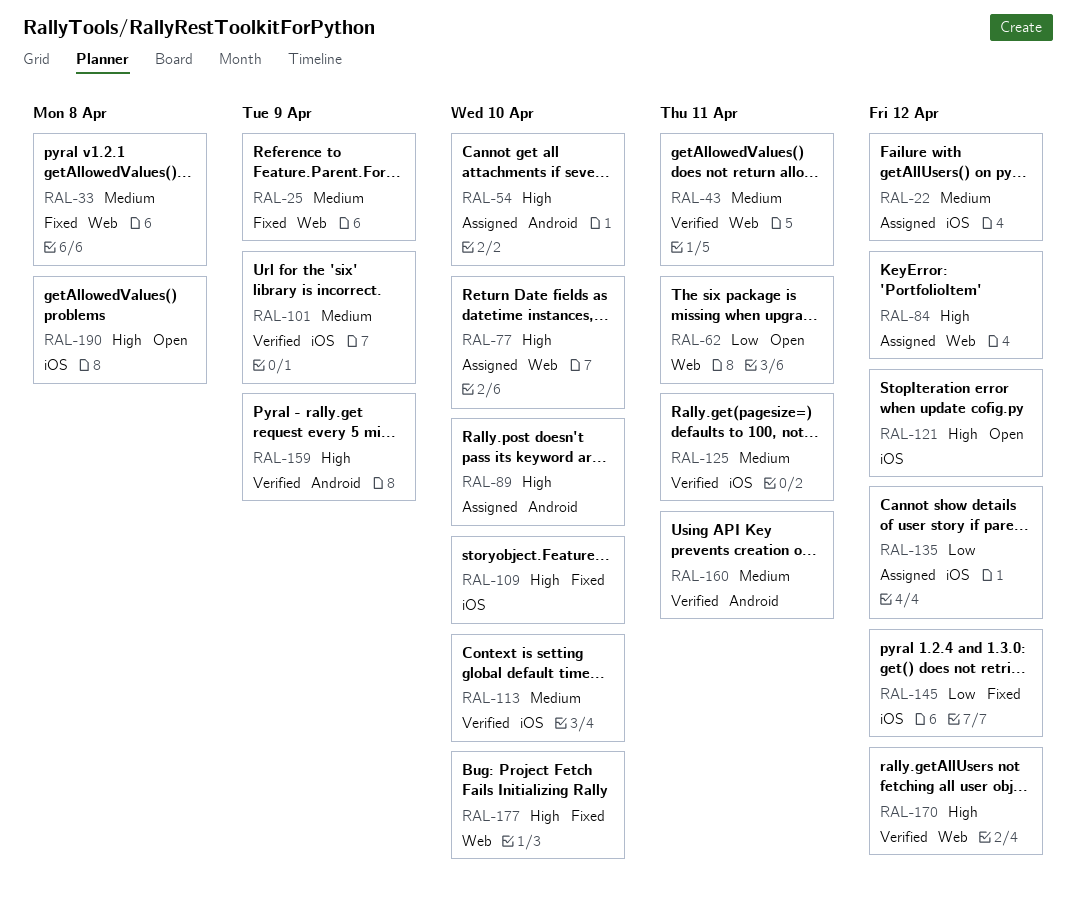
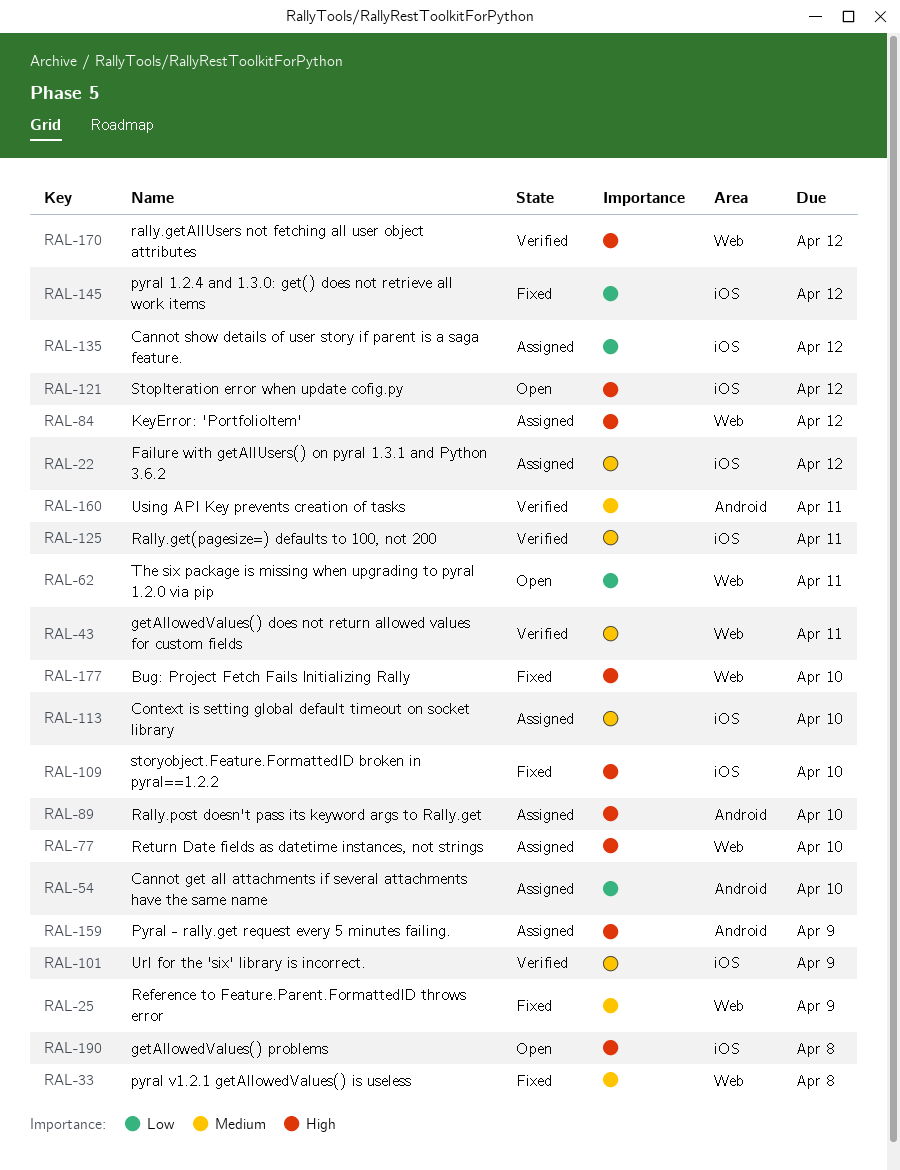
RAL-54, priority: High -> Low
RAL-113, status: Verified -> Assigned
RAL-159, status: Verified -> Assigned

